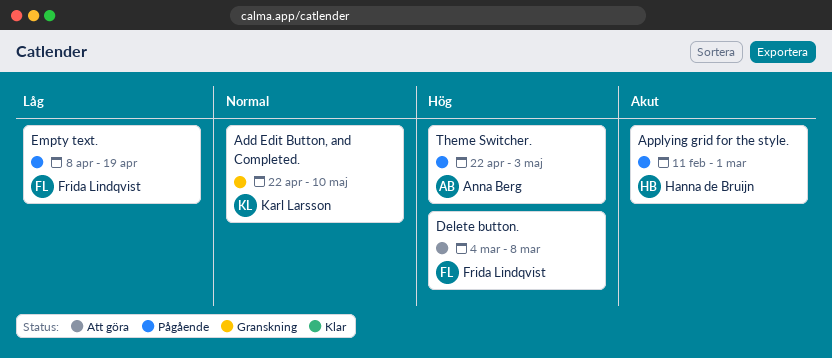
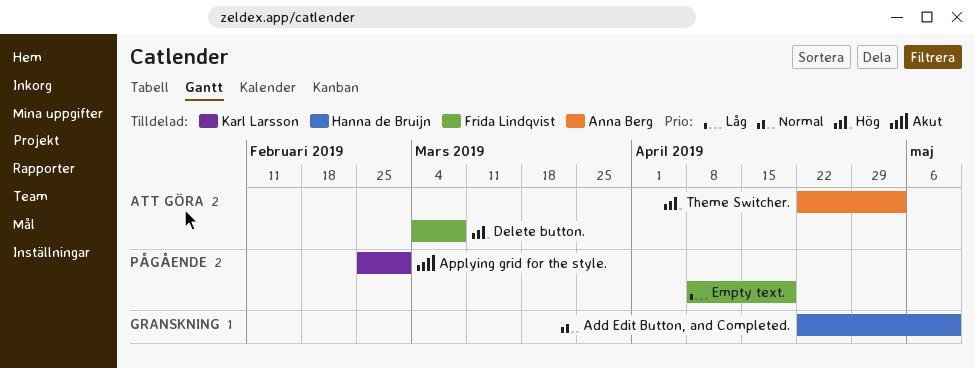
Add Edit Button, and Completed., owner: Karl Larsson -> Hanna de Bruijn
Applying grid for the style., owner: Hanna de Bruijn -> Karl Larsson
Applying grid for the style., start: Feb 11 -> Feb 25
Theme Switcher., status: Pågående -> Att göra

